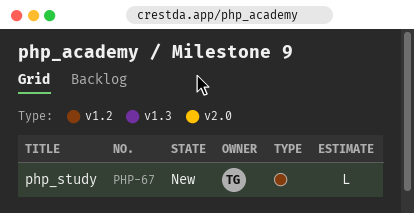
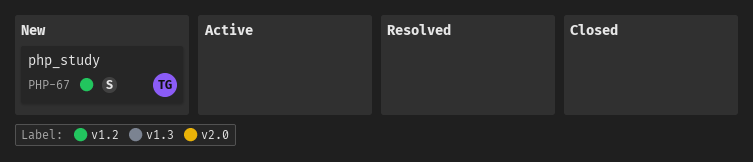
PHP-67, estimate: L -> S

